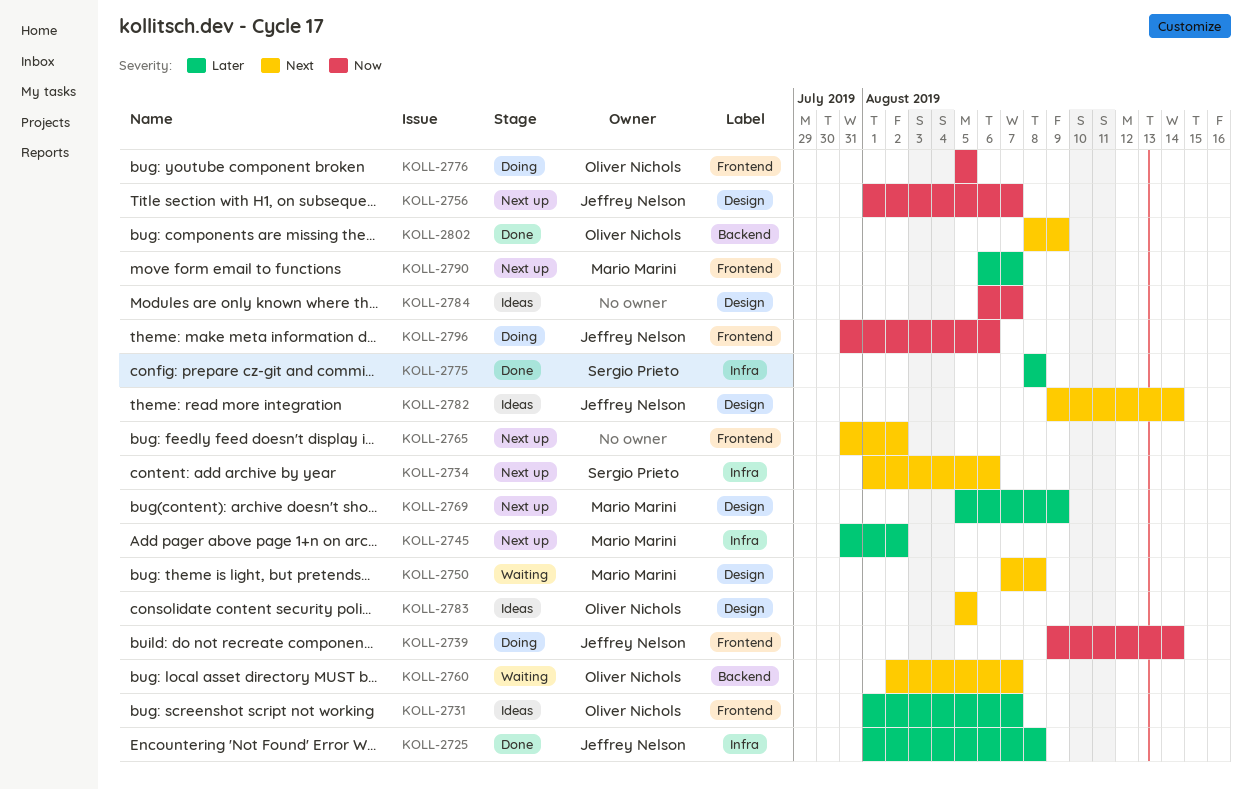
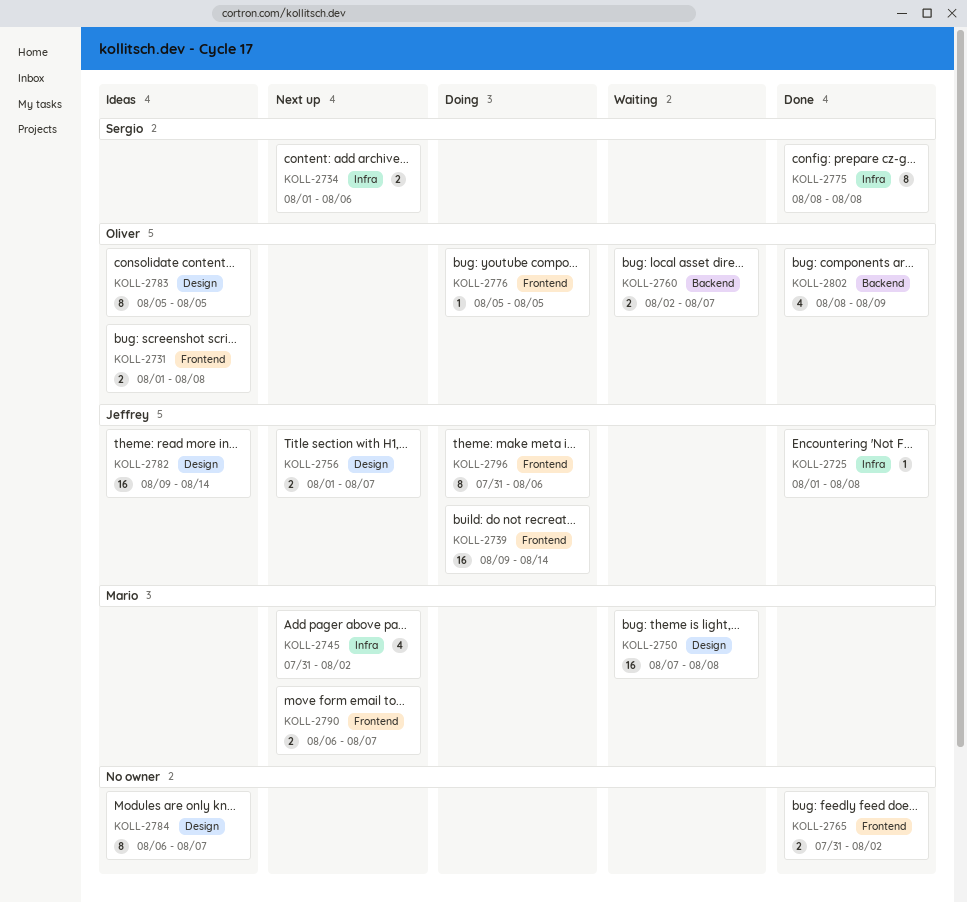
KOLL-2731, due: Aug 7 -> Aug 8
KOLL-2765, status: Next up -> Done
KOLL-2769: present -> none

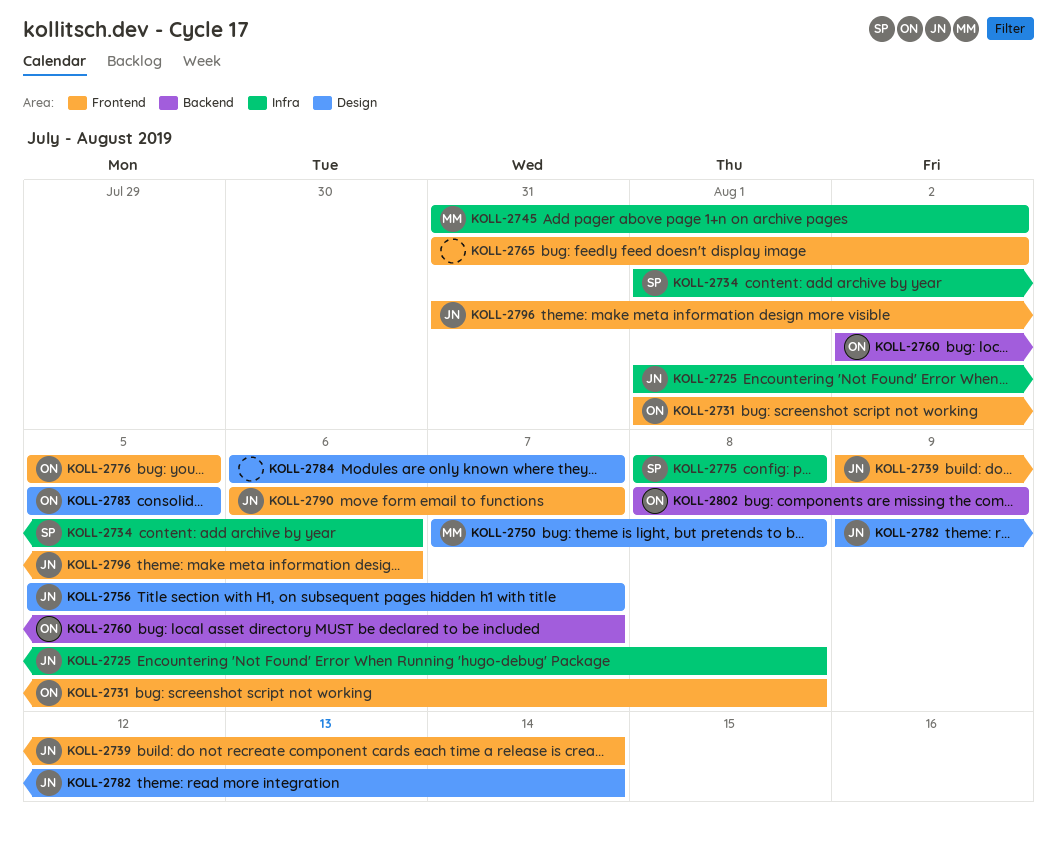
KOLL-2756, start: Aug 1 -> Aug 5
KOLL-2790, owner: Mario -> Jeffrey

